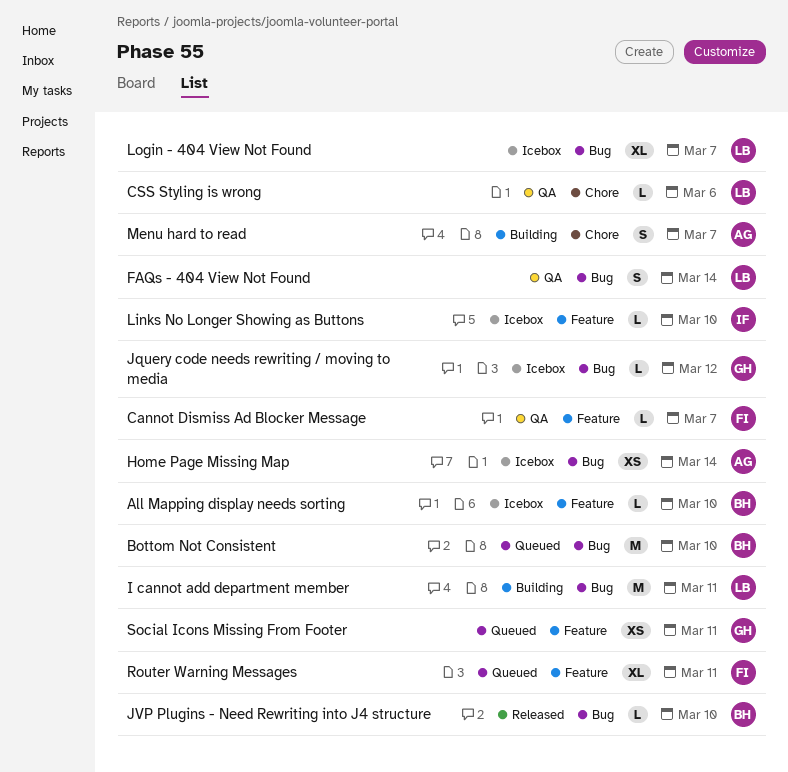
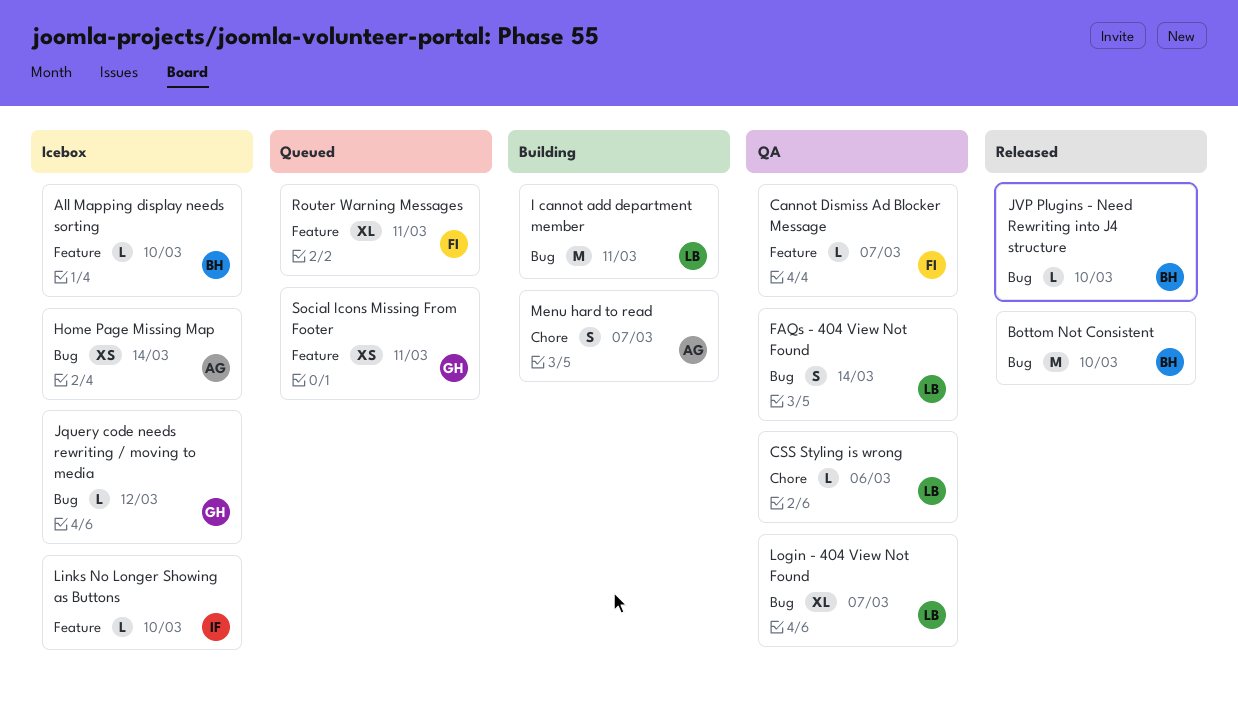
Bottom Not Consistent, status: Queued -> Released
Login - 404 View Not Found, status: Icebox -> QA

